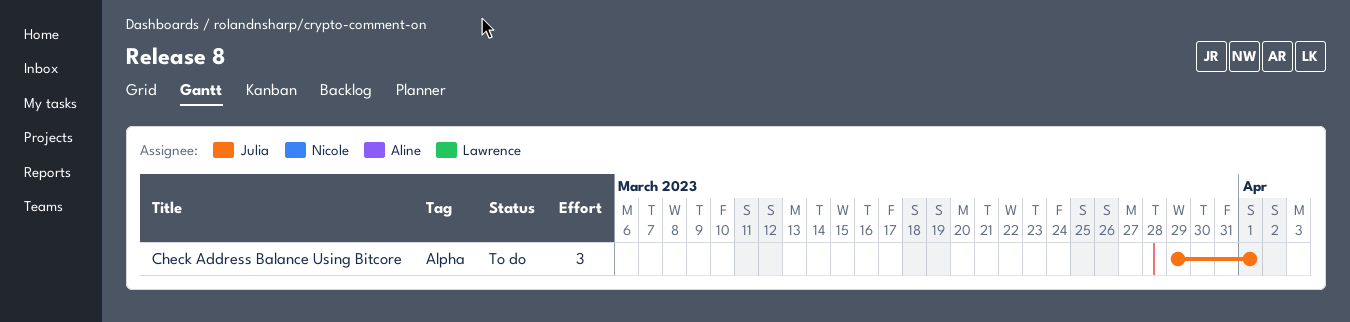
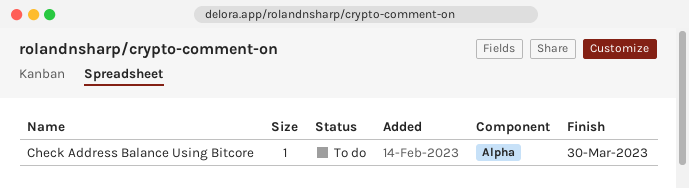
Check Address Balance Using Bitcore, estimate: 3 -> 1
Check Address Balance Using Bitcore, due: Apr 1 -> Mar 30

